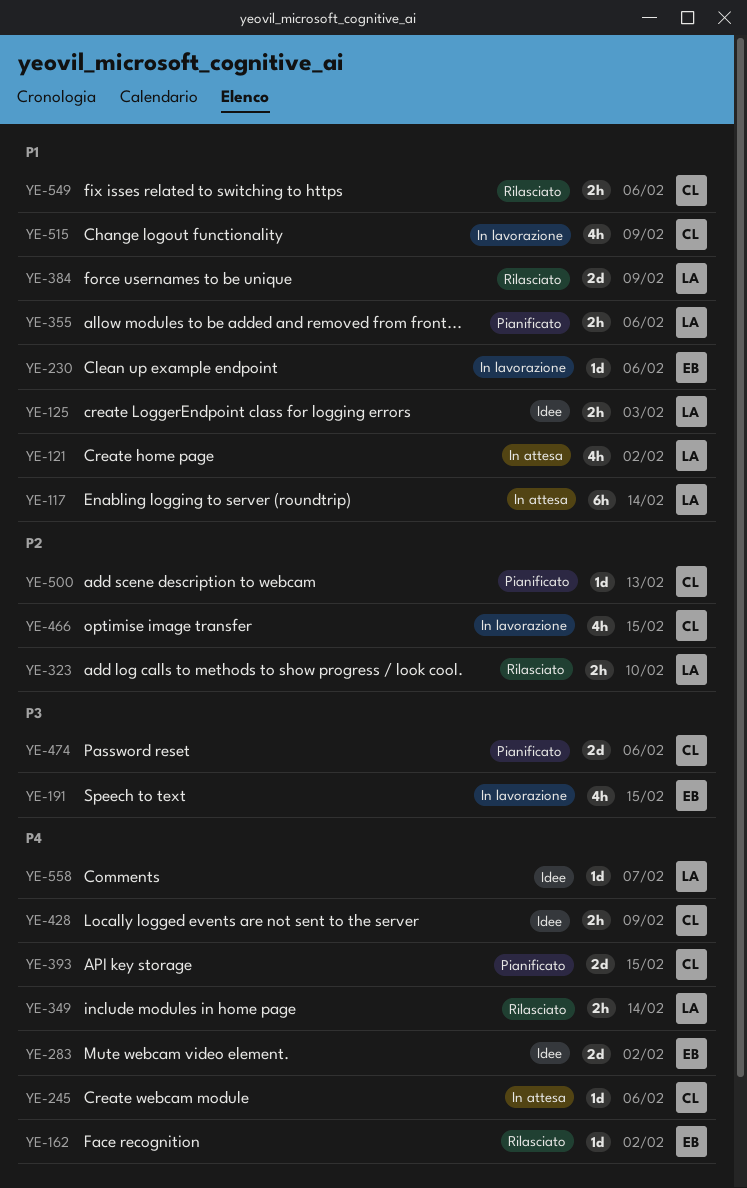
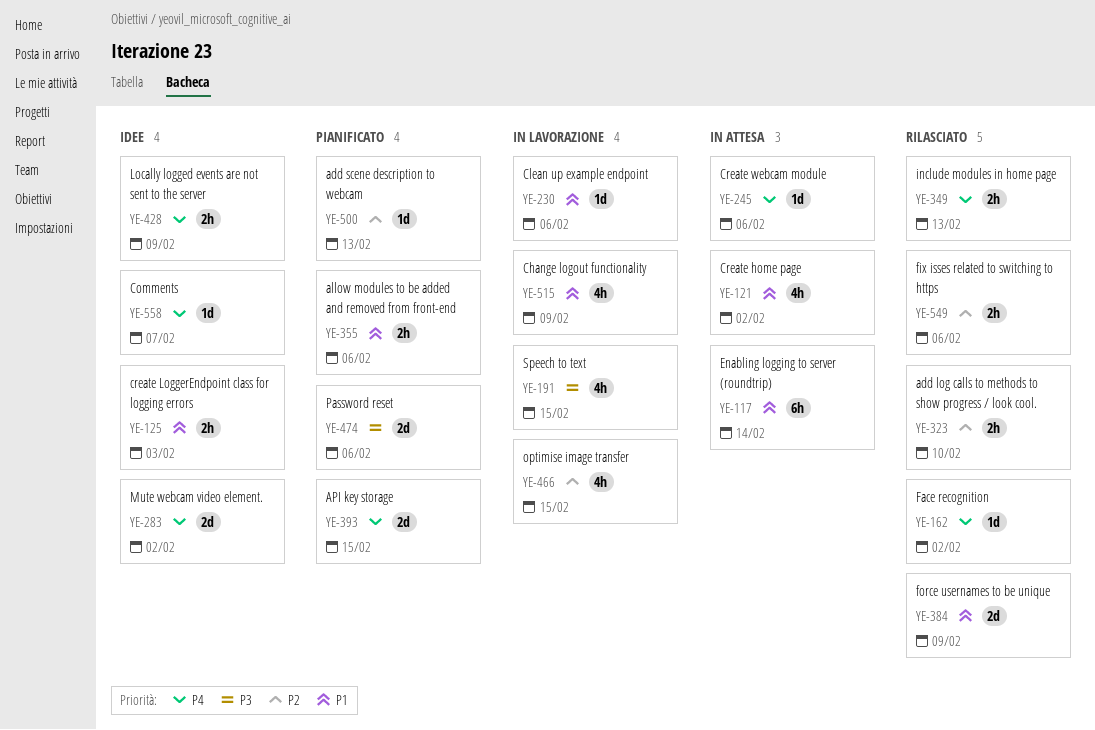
YE-349, due: Feb 14 -> Feb 13
YE-549, priority: P1 -> P2

